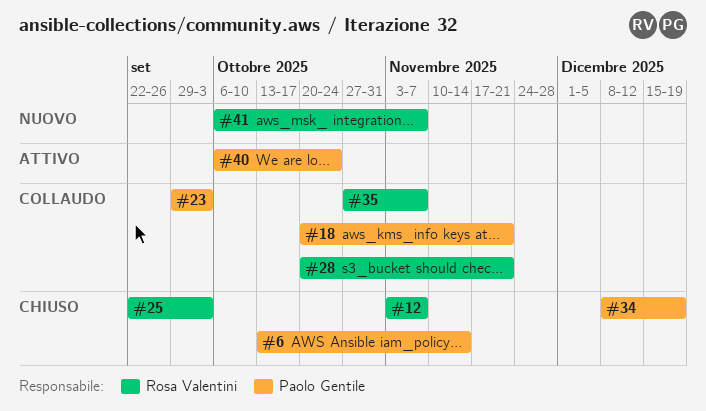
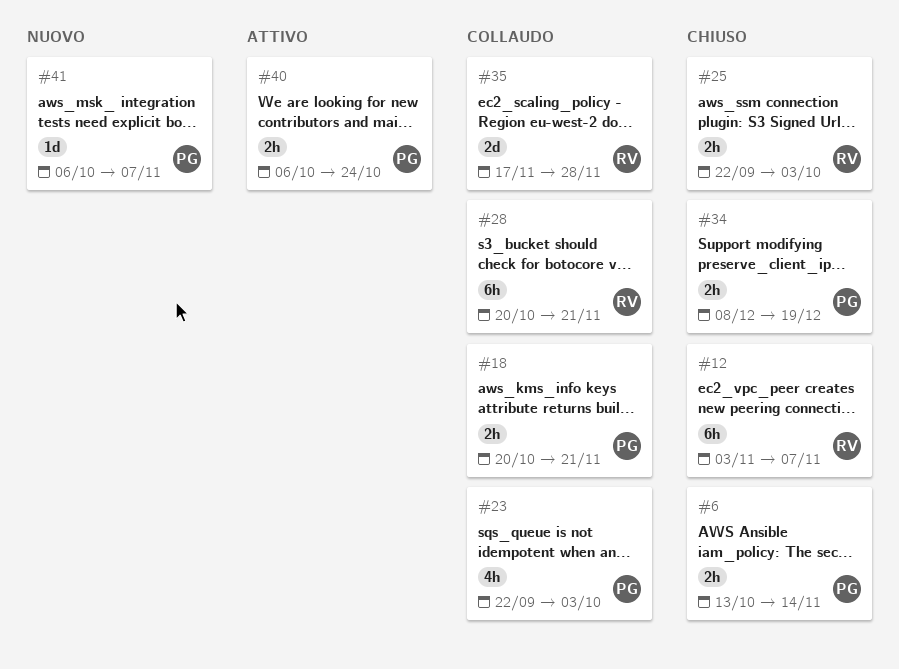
#23, start: Sep 29 -> Sep 22
#35, start: Oct 27 -> Nov 17
#35, due: Nov 7 -> Nov 28
#41, owner: Rosa Valentini -> Paolo Gentile

